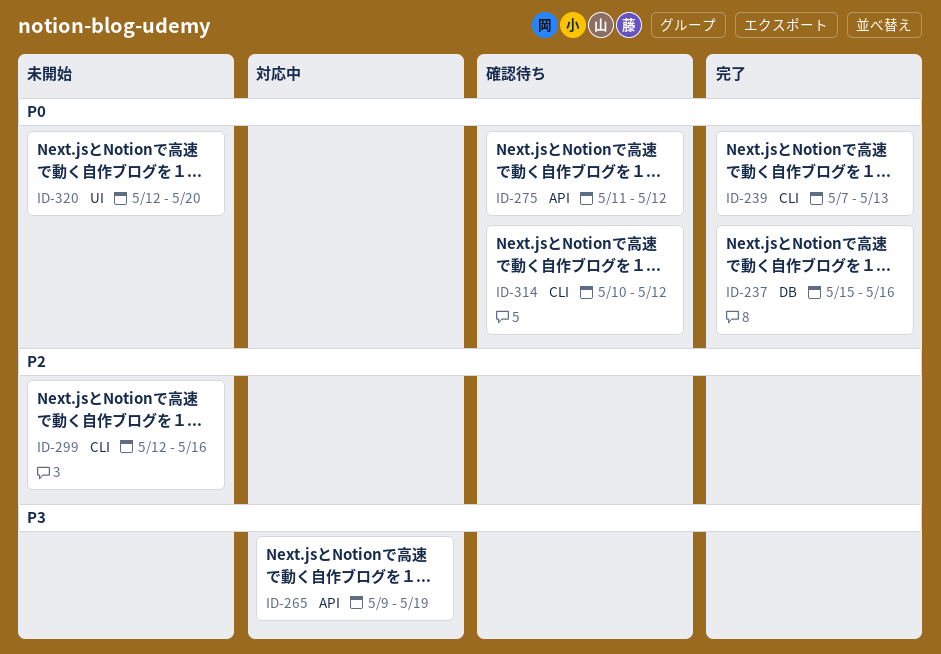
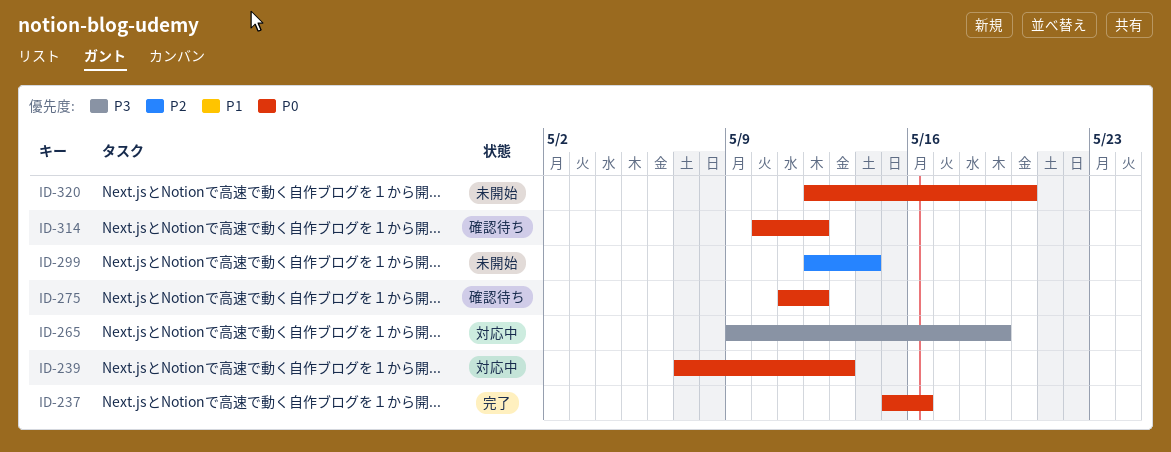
ID-239, status: 完了 -> 対応中
ID-299, due: May 16 -> May 14

